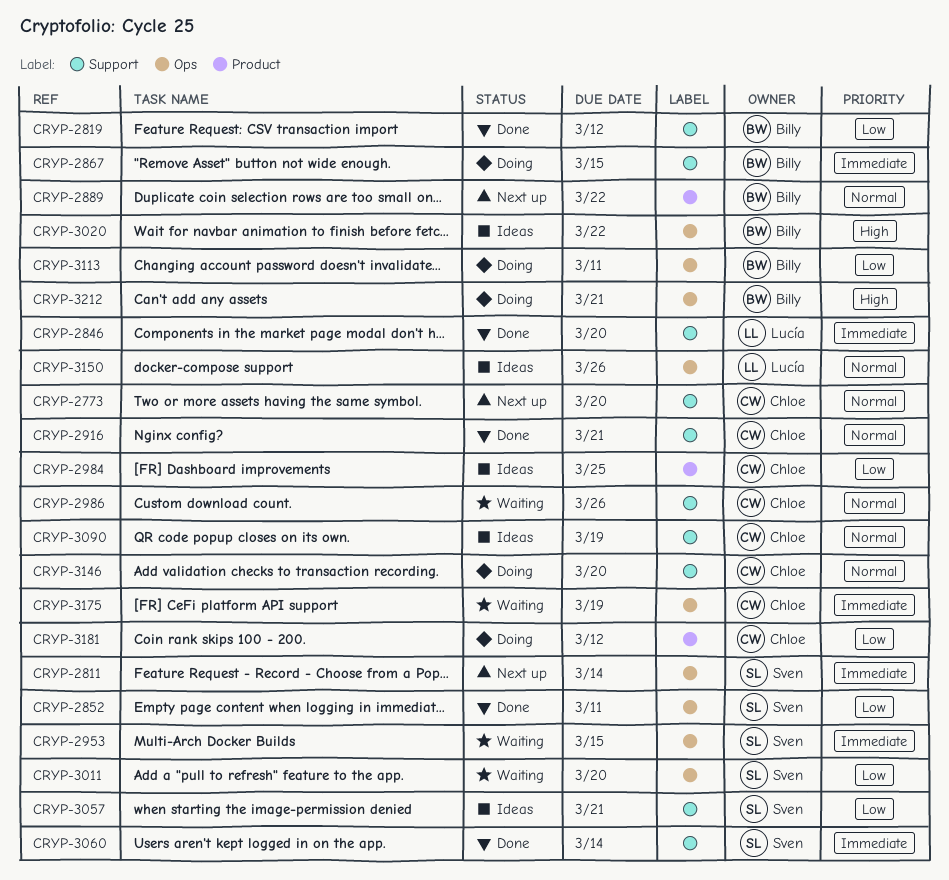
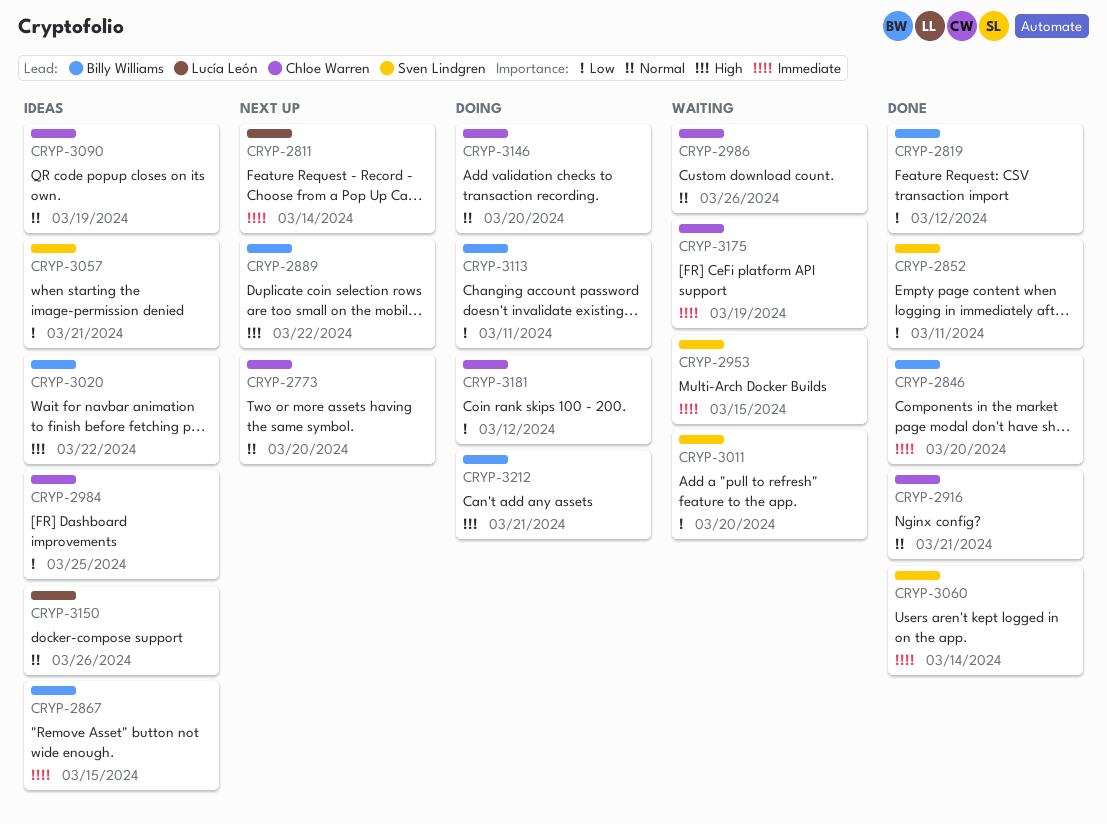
CRYP-2811, owner: Sven Lindgren -> Lucía León
CRYP-2846, owner: Lucía León -> Billy Williams
CRYP-2867, status: Doing -> Ideas
CRYP-2889, priority: Normal -> High

